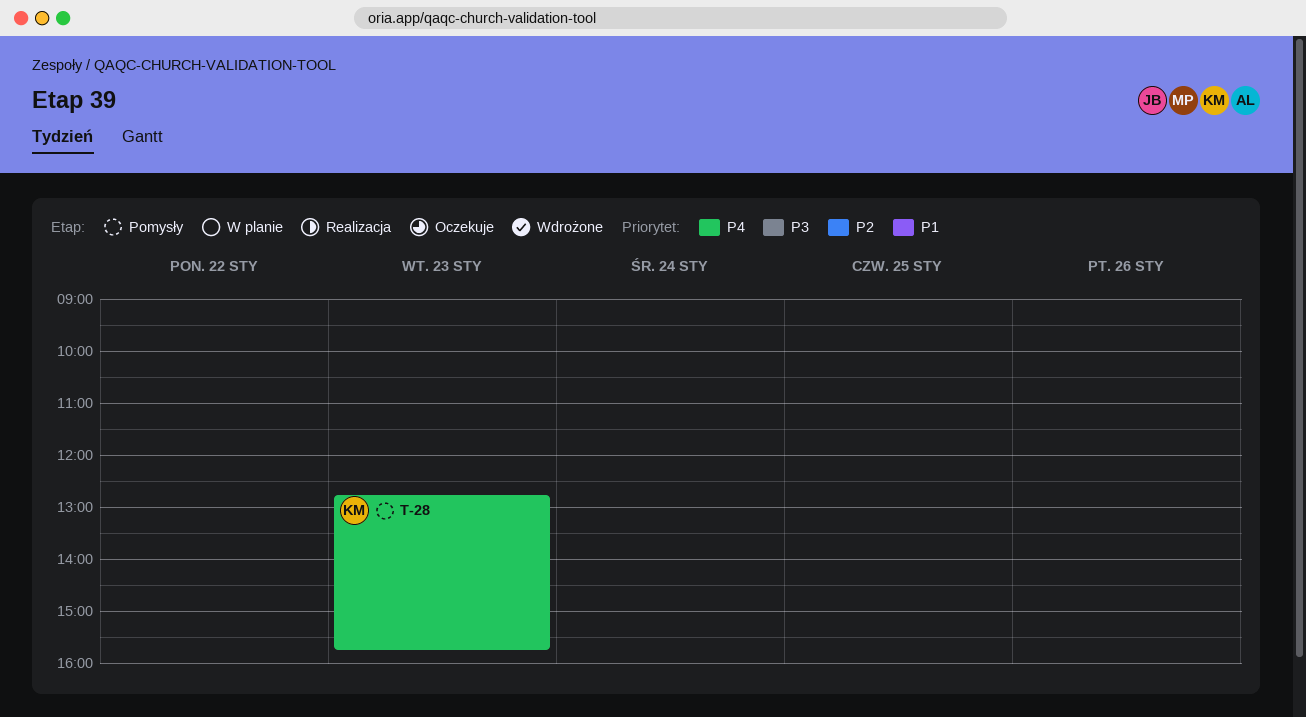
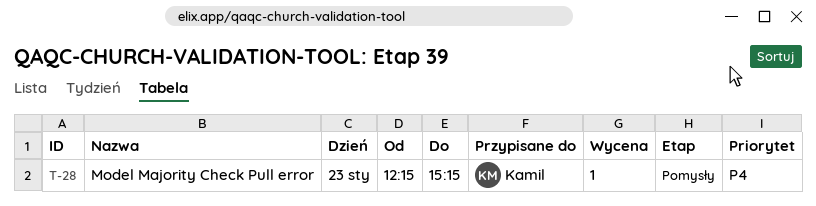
T-28, begins: 12:45 -> 12:15
T-28, ends: 15:45 -> 15:15

